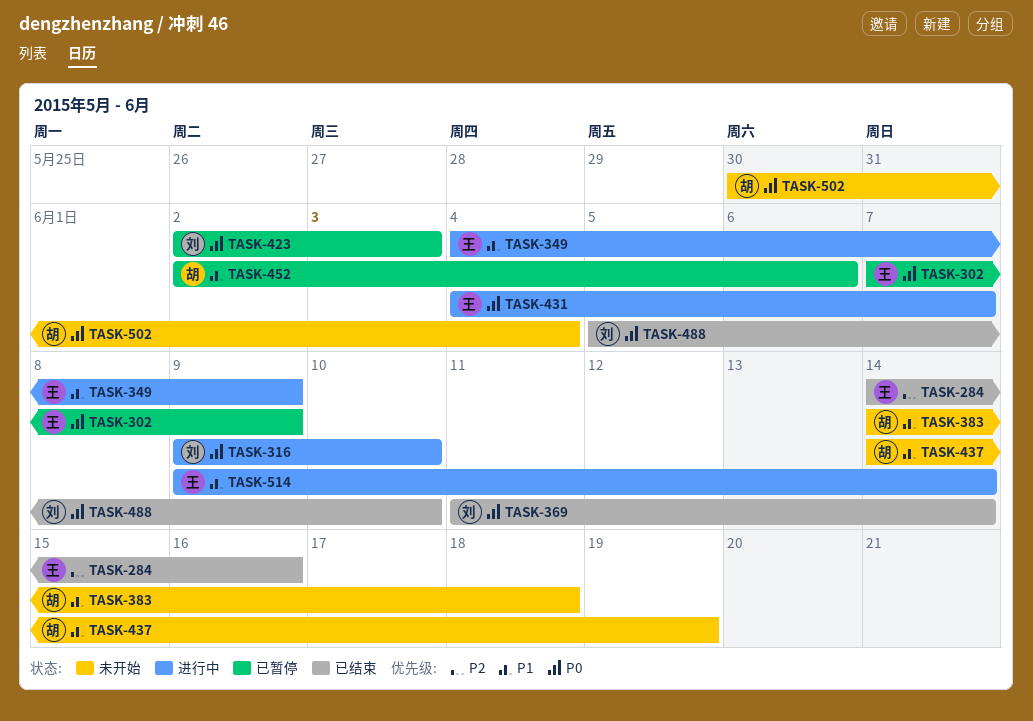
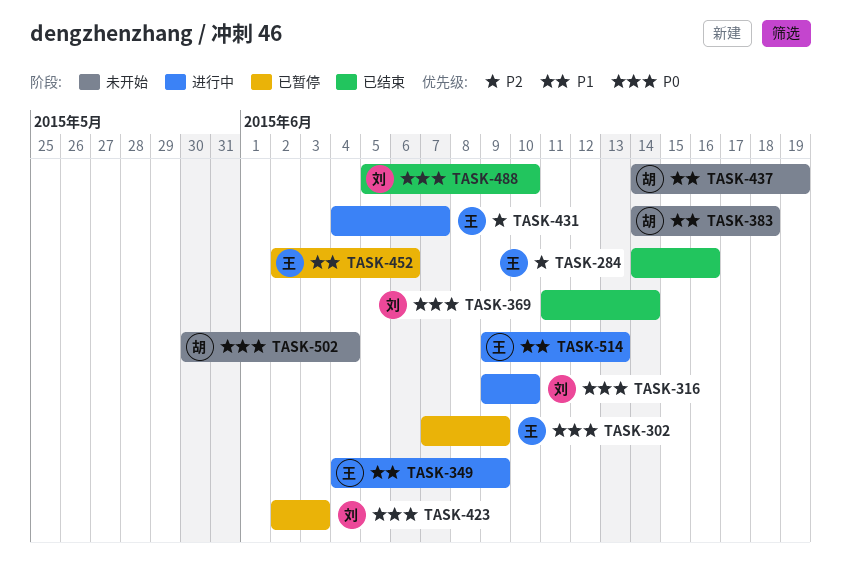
TASK-431, priority: P0 -> P2
TASK-452, owner: 胡 -> 王
TASK-514, due: Jun 14 -> Jun 13

